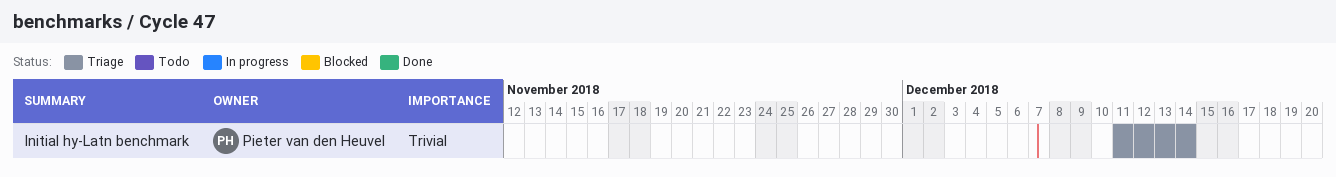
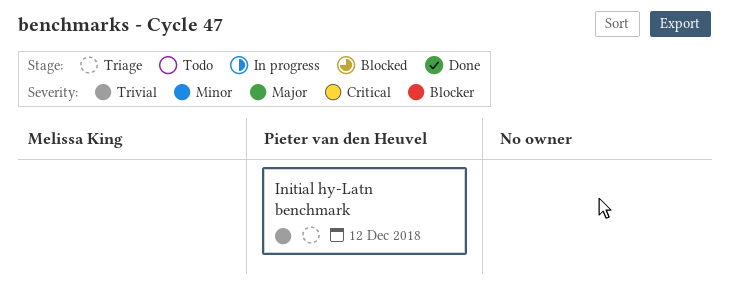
Initial hy-Latn benchmark, due: Dec 14 -> Dec 12

